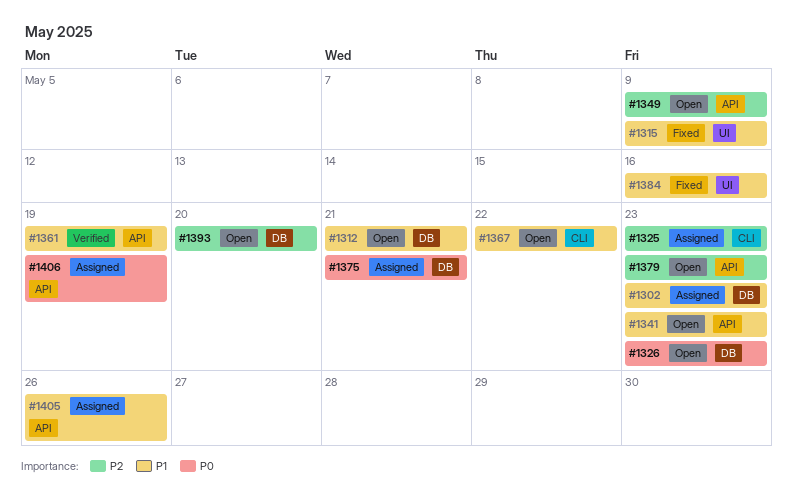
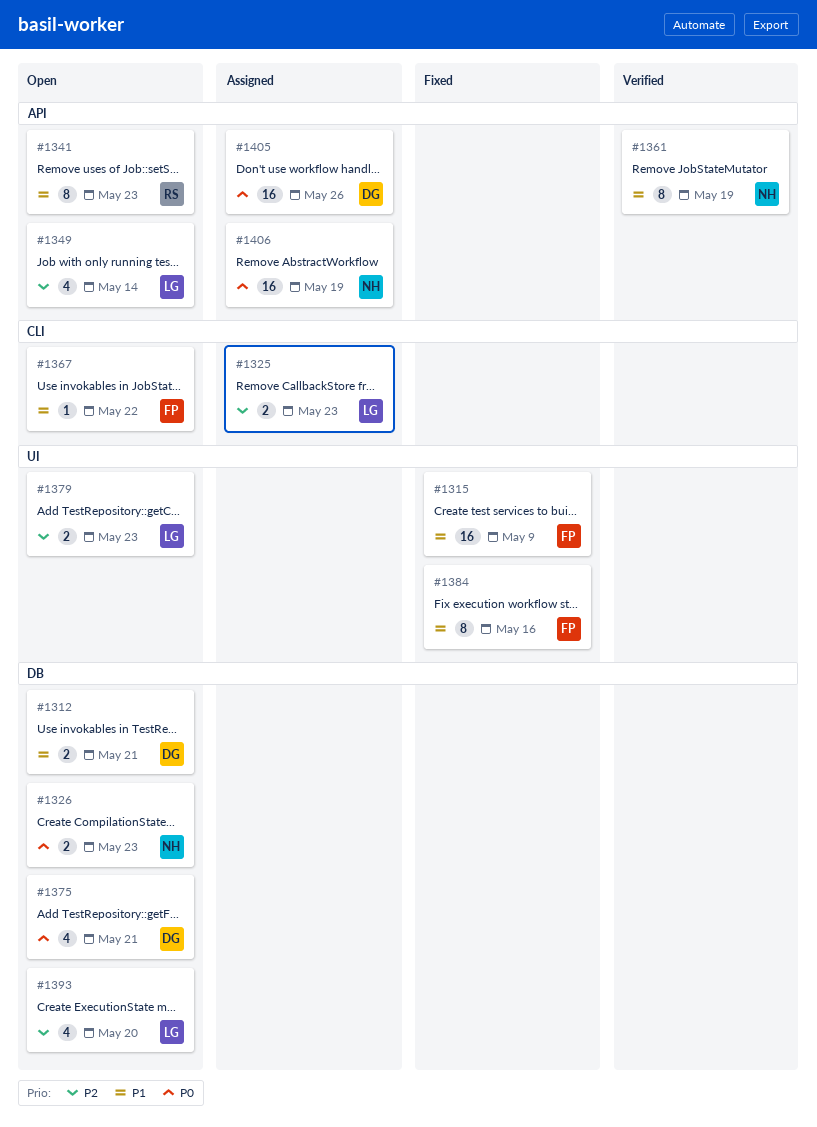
#1302: present -> none
#1349, due: May 9 -> May 14
#1375, status: Assigned -> Open
#1379, label: API -> UI
#1405, priority: P1 -> P0

